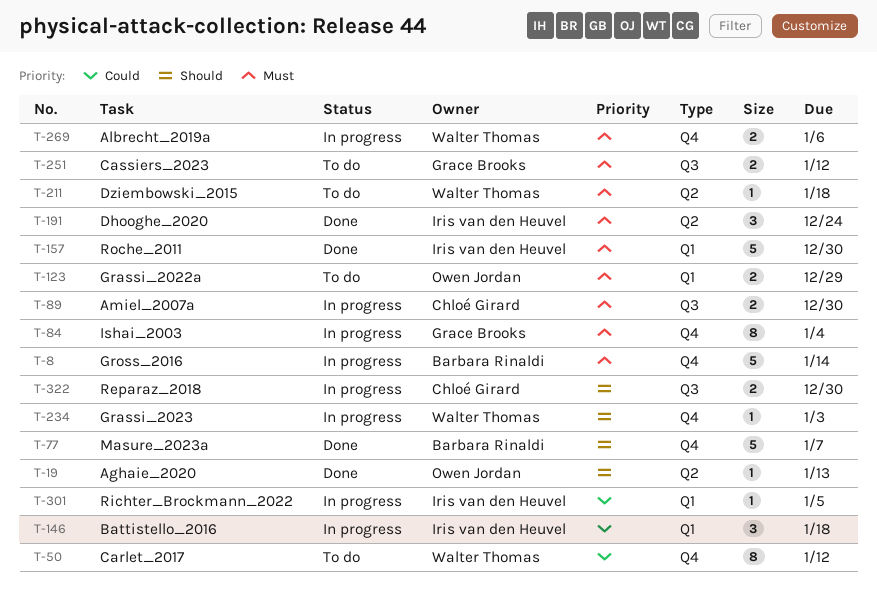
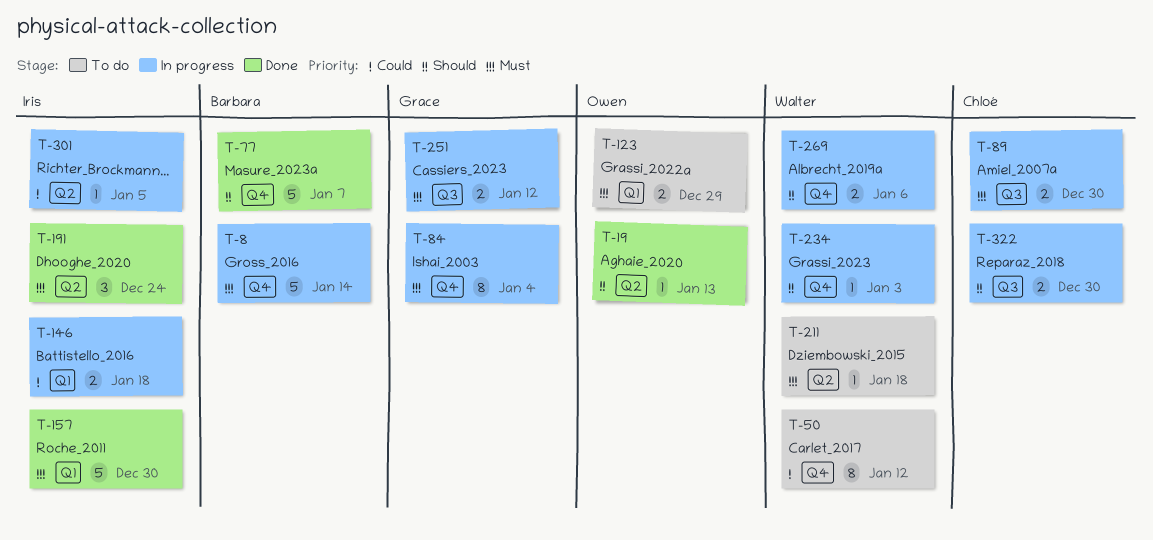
T-146, estimate: 3 -> 2
T-251, status: To do -> In progress
T-269, priority: Must -> Should
T-301, label: Q1 -> Q2

